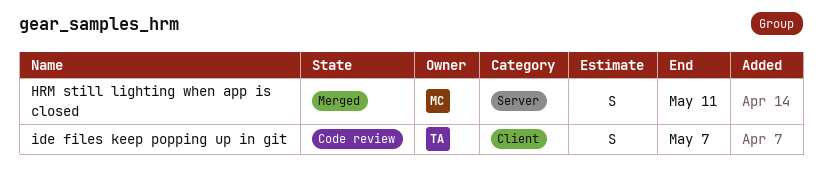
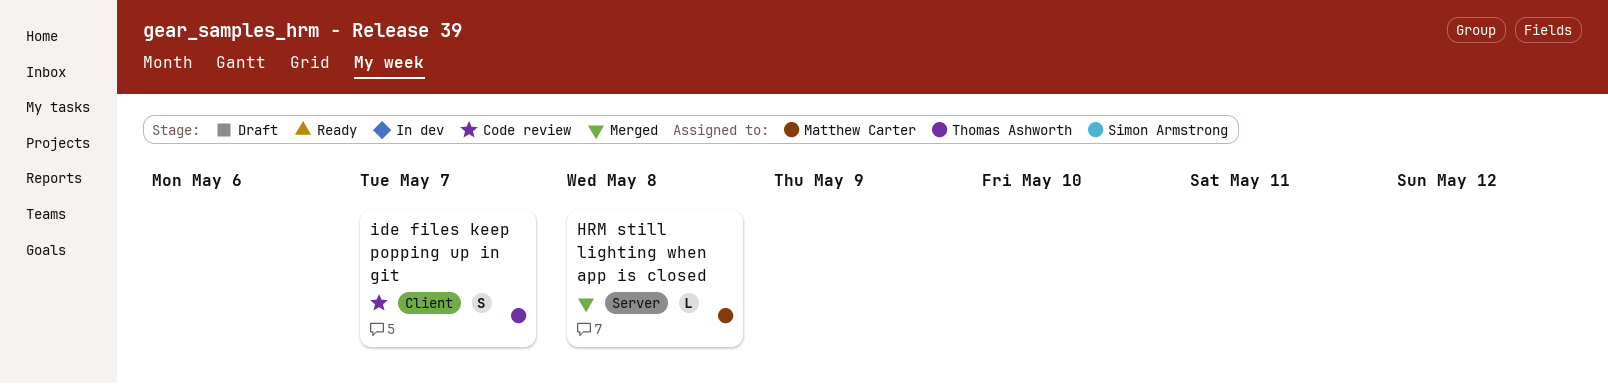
HRM still lighting when app is closed, estimate: S -> L
HRM still lighting when app is closed, due: May 11 -> May 8

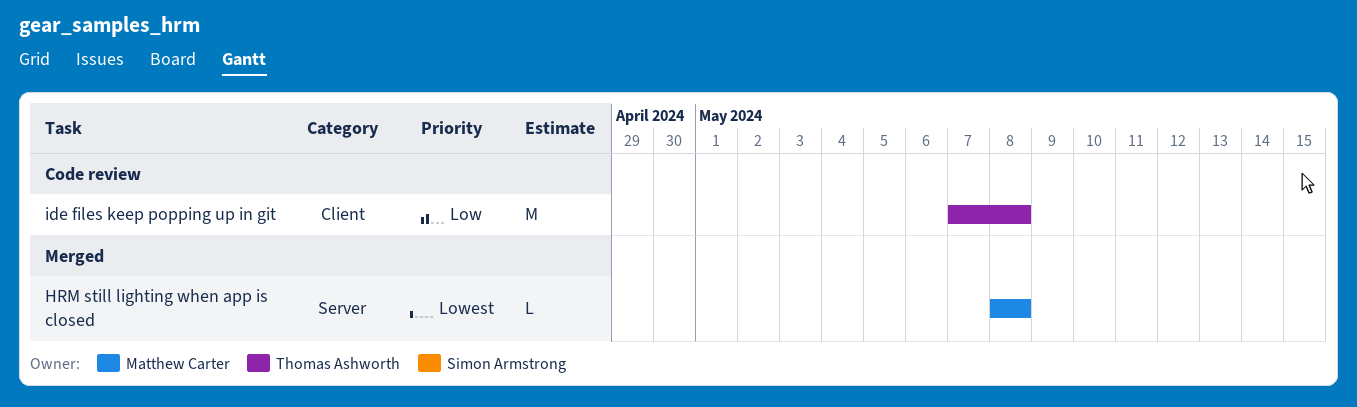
ide files keep popping up in git, estimate: S -> M
ide files keep popping up in git, due: May 7 -> May 8

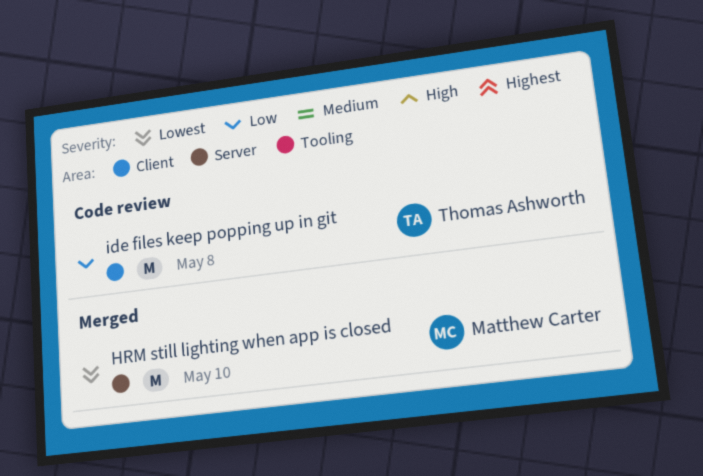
HRM still lighting when app is closed, estimate: L -> M
HRM still lighting when app is closed, due: May 8 -> May 10

